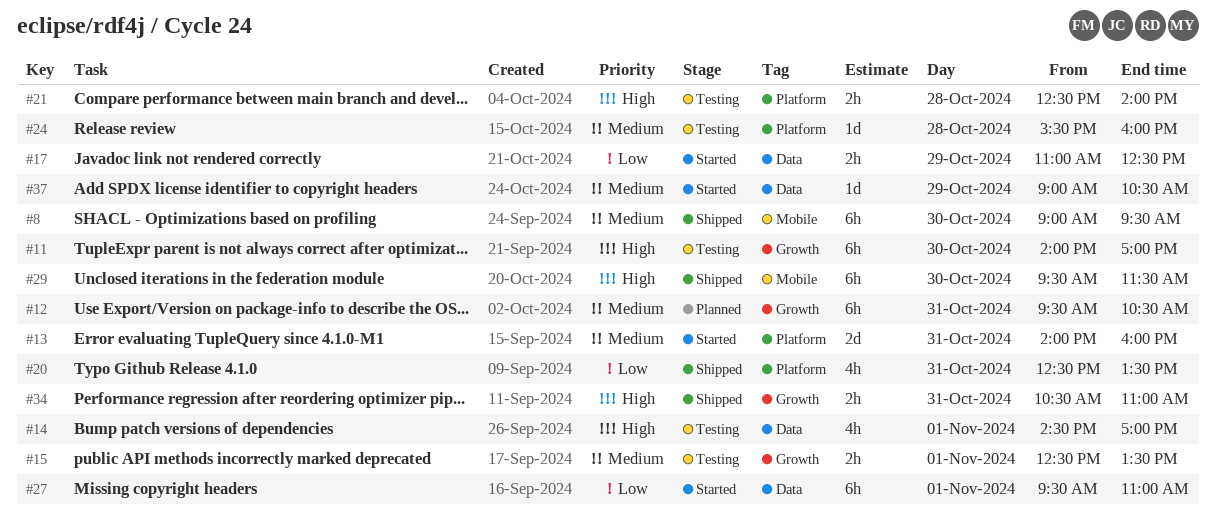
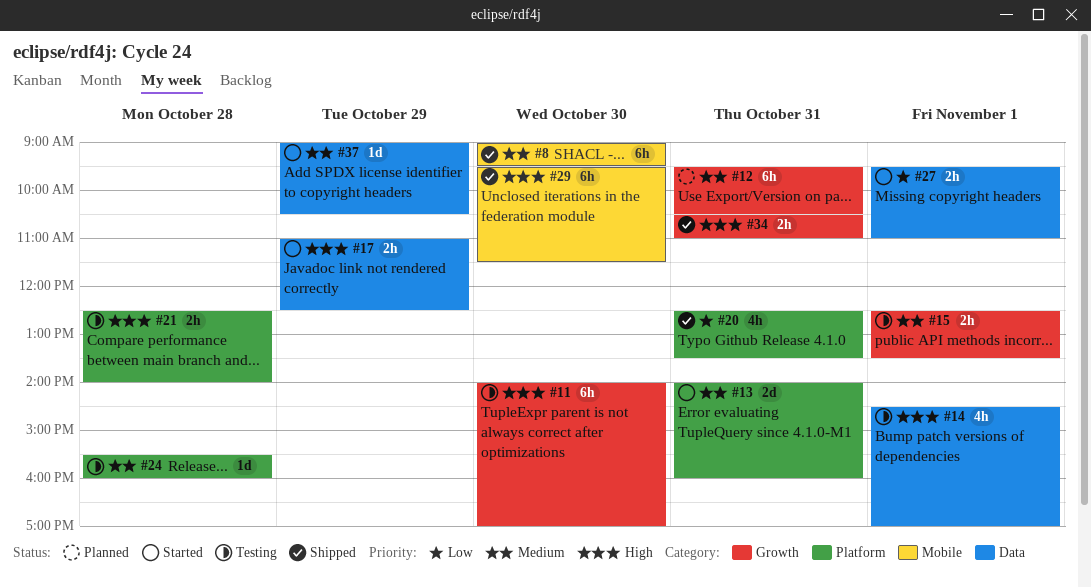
#17, priority: Low -> High
#27, estimate: 6h -> 2h

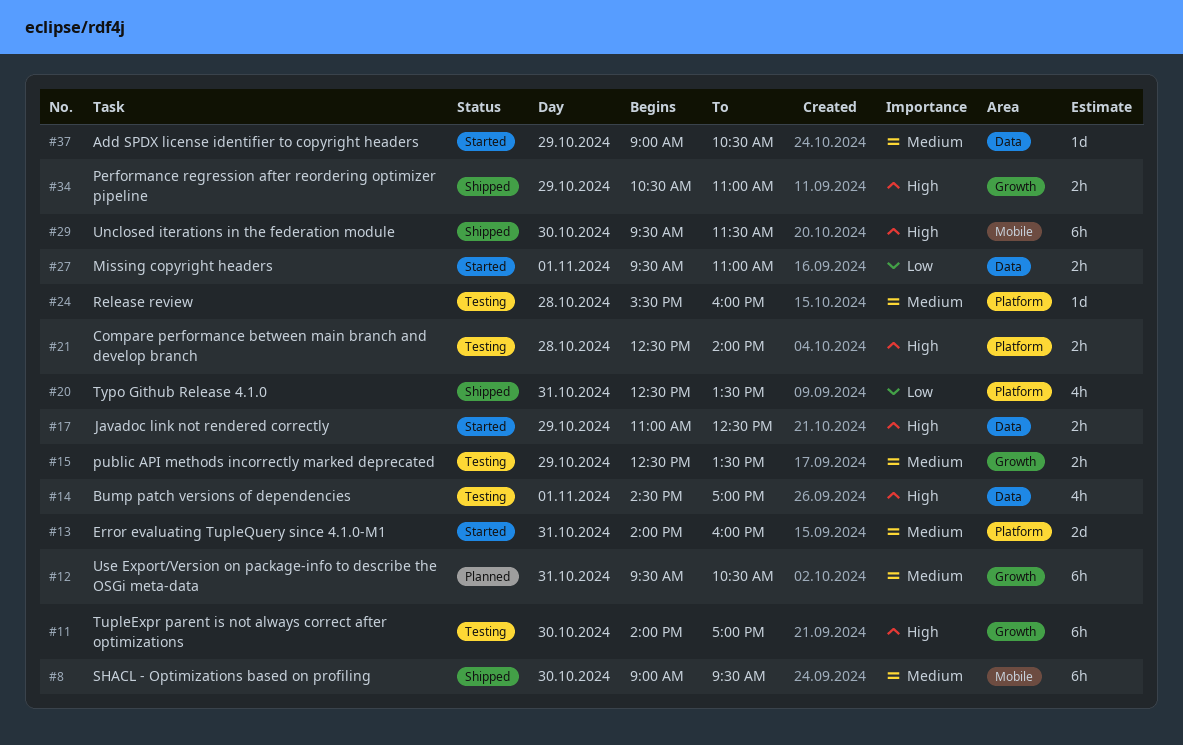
#15, day: Nov 1 -> Oct 29
#34, day: Oct 31 -> Oct 29

